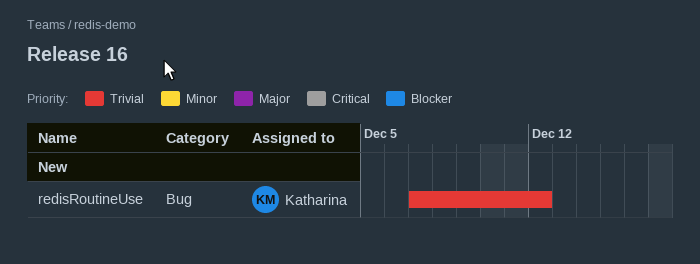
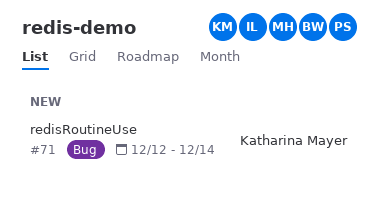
redisRoutineUse, start: Dec 7 -> Dec 12
redisRoutineUse, due: Dec 12 -> Dec 14

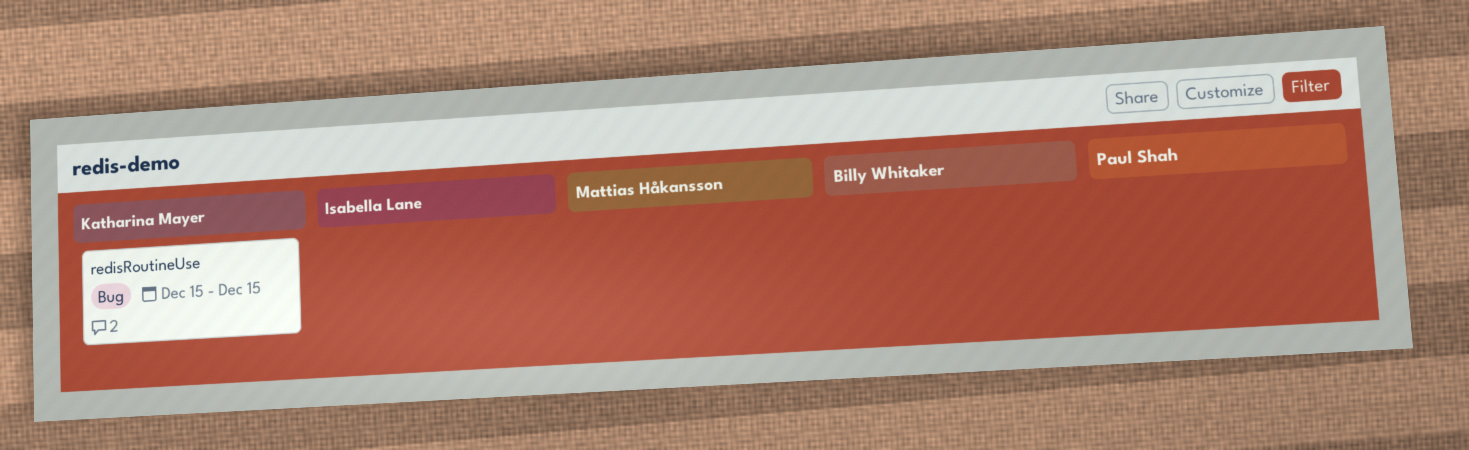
redisRoutineUse, start: Dec 12 -> Dec 15
redisRoutineUse, due: Dec 14 -> Dec 15

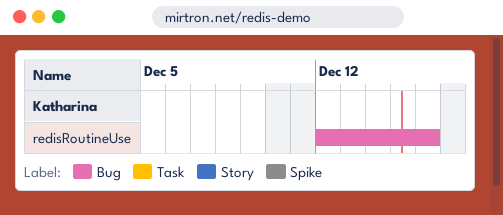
redisRoutineUse, start: Dec 15 -> Dec 12
redisRoutineUse, due: Dec 15 -> Dec 16

